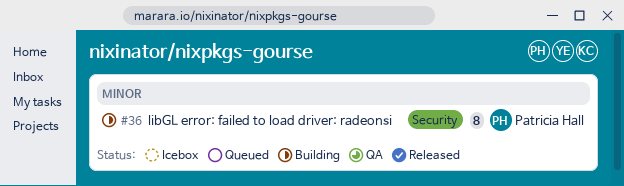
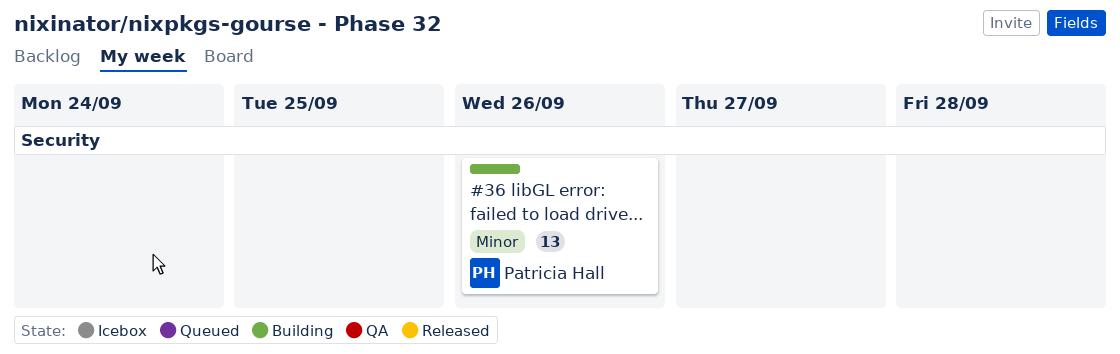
#36, estimate: 8 -> 13

